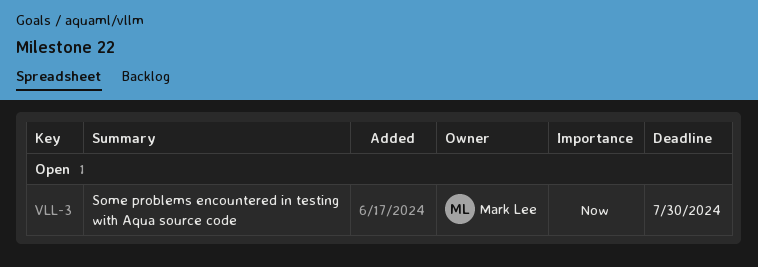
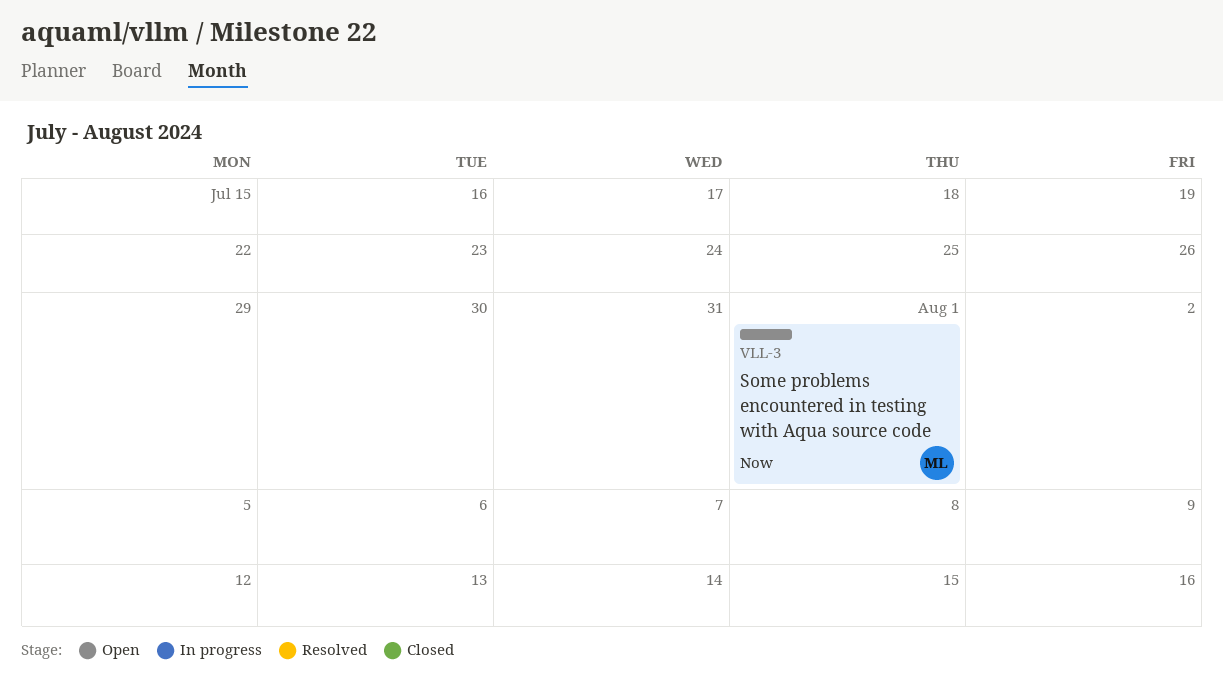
VLL-3, due: Jul 30 -> Aug 1

